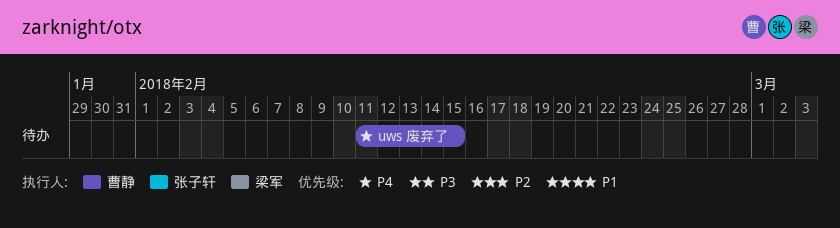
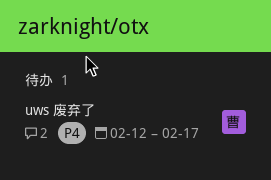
uws 废弃了, start: Feb 11 -> Feb 12
uws 废弃了, due: Feb 15 -> Feb 17

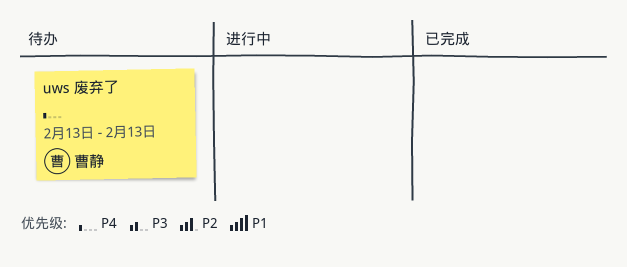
uws 废弃了, start: Feb 12 -> Feb 13
uws 废弃了, due: Feb 17 -> Feb 13

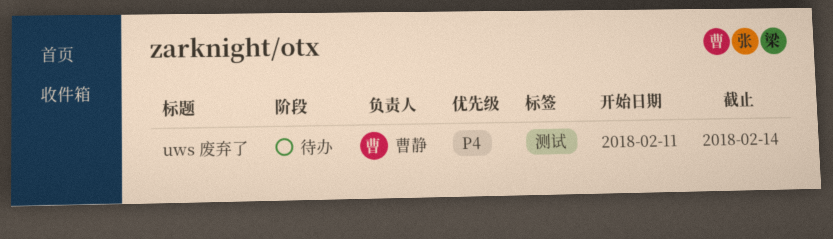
uws 废弃了, start: Feb 13 -> Feb 11
uws 废弃了, due: Feb 13 -> Feb 14

